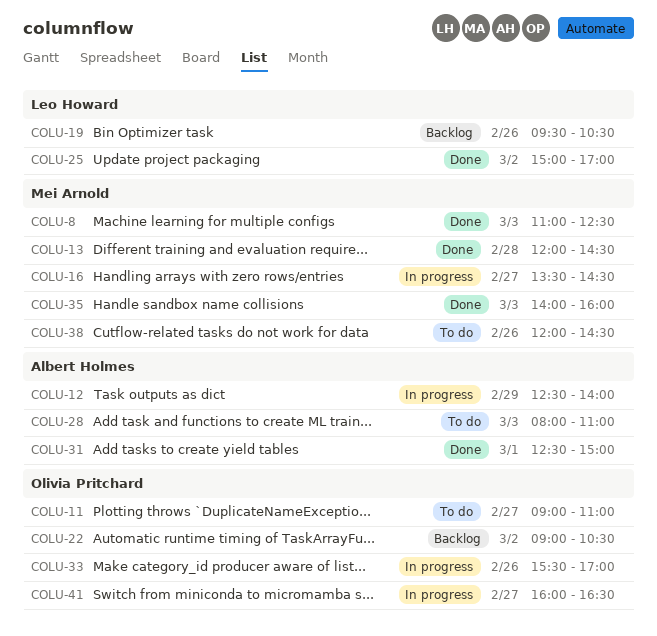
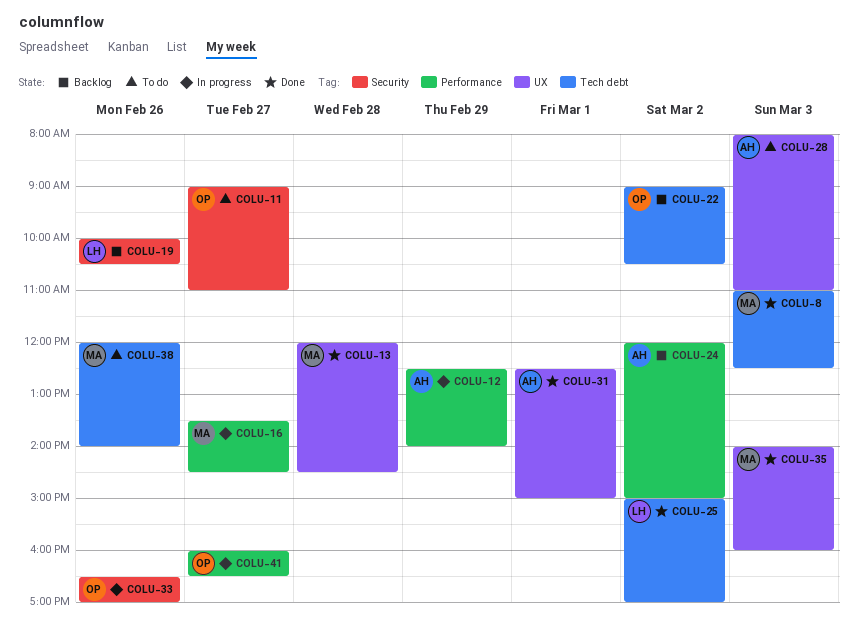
COLU-19, begins: 09:30 -> 10:00
COLU-24: none -> present
COLU-33, begins: 15:30 -> 16:30
COLU-38, ends: 14:30 -> 14:00

